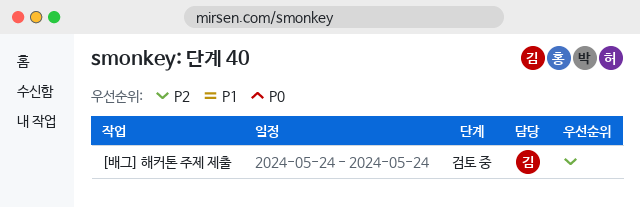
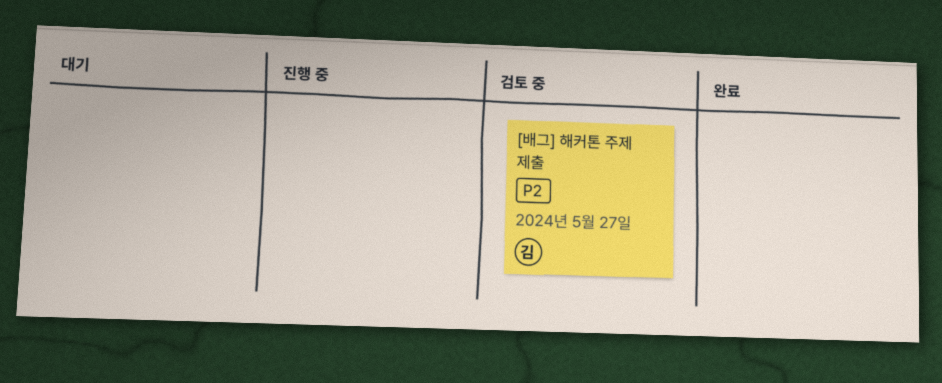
[배그] 해커톤 주제 제출, due: May 24 -> May 27

